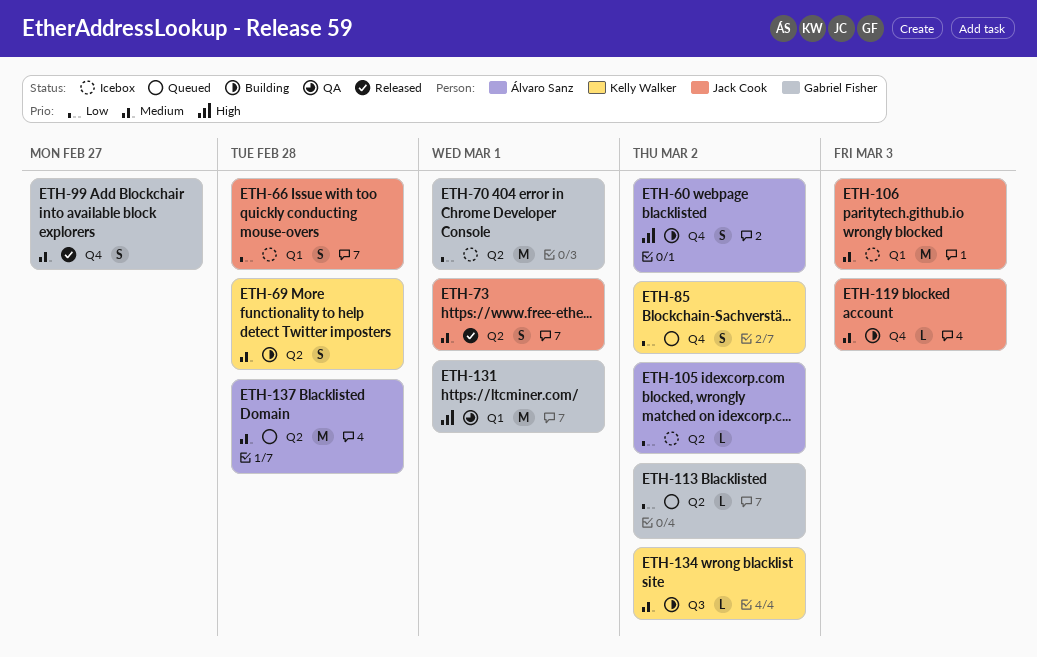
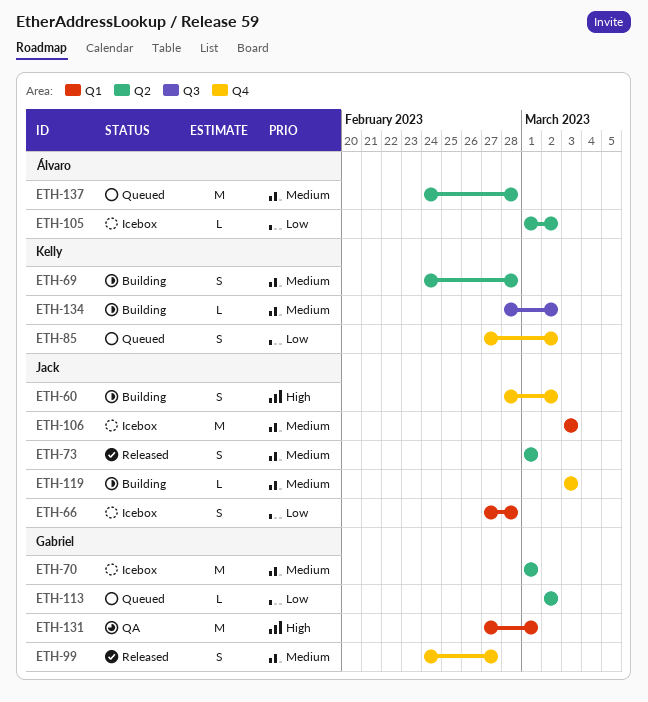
ETH-60, owner: Álvaro Sanz -> Jack Cook
ETH-70, priority: Low -> Medium

